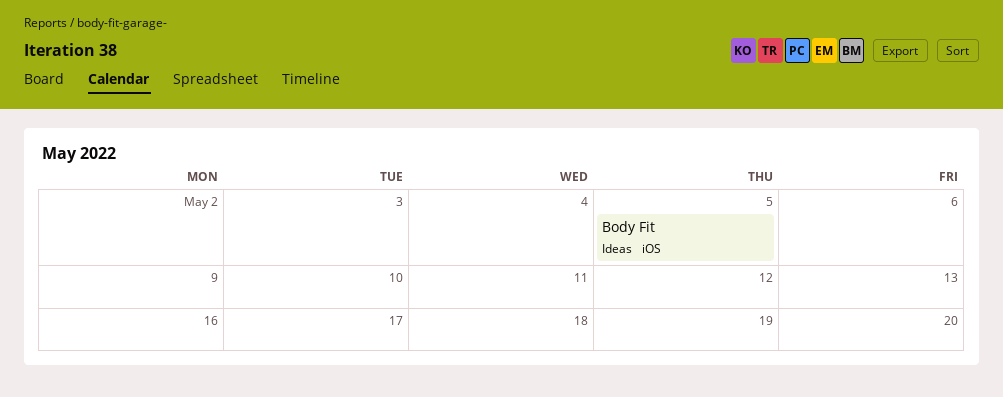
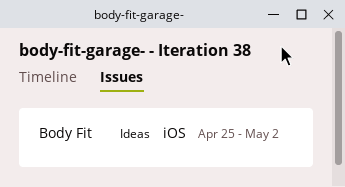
Body Fit, due: May 5 -> May 2

